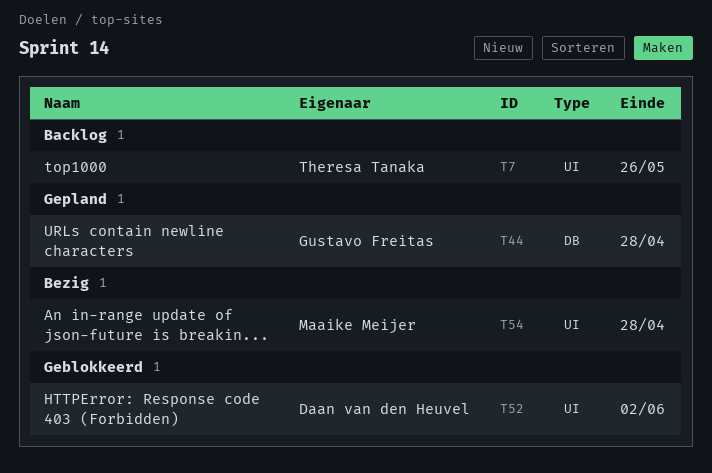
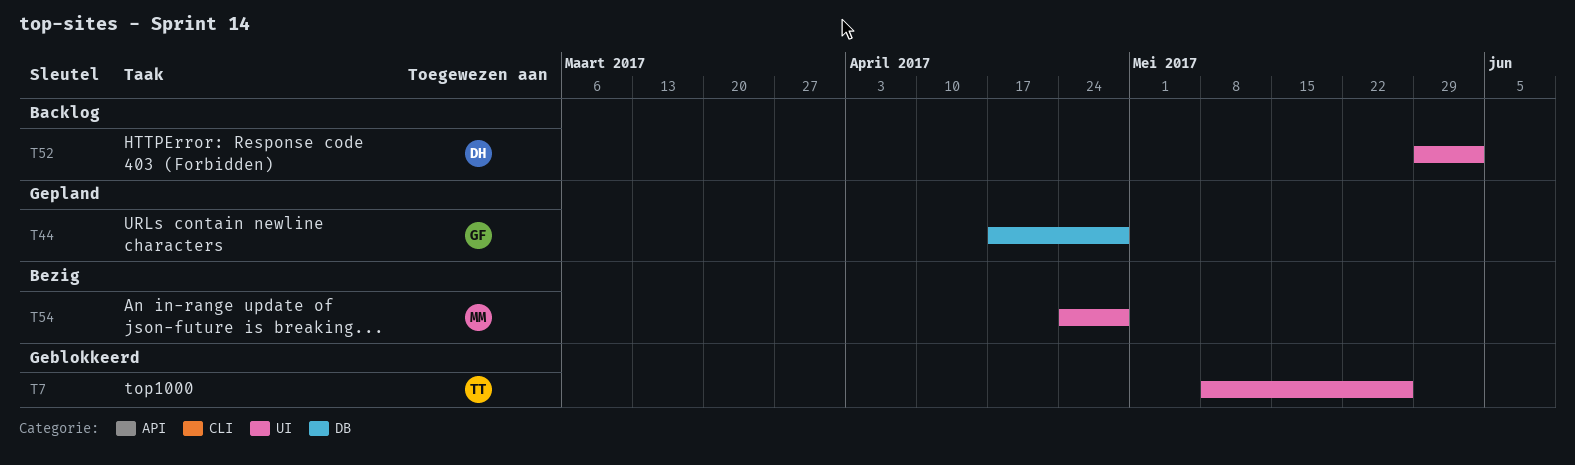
T7, status: Backlog -> Geblokkeerd
T52, status: Geblokkeerd -> Backlog

